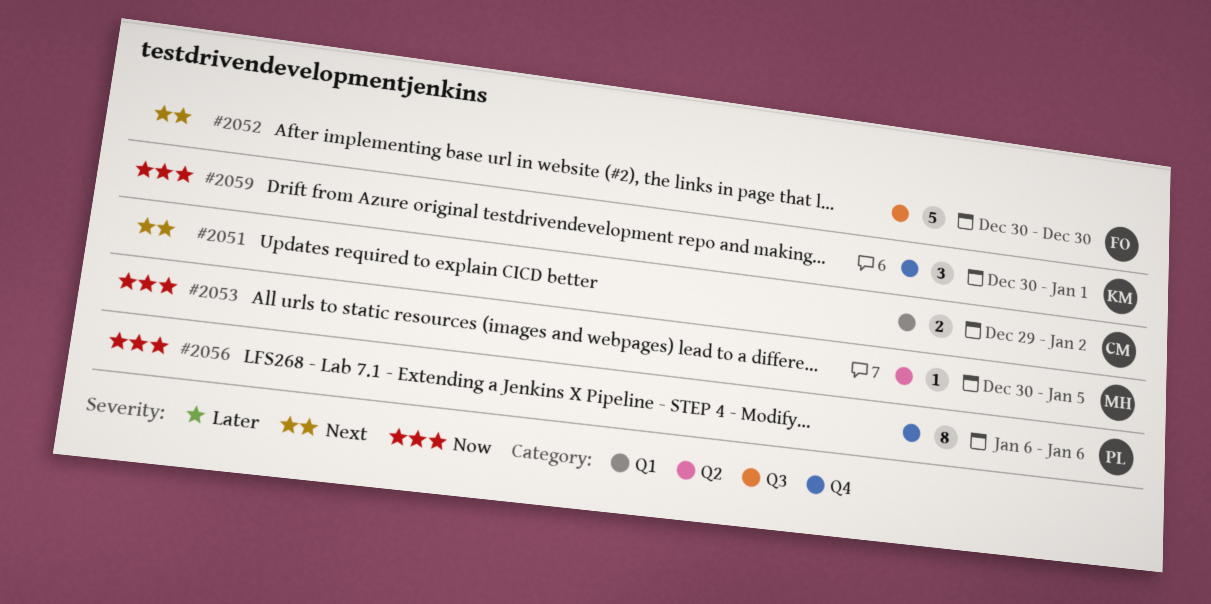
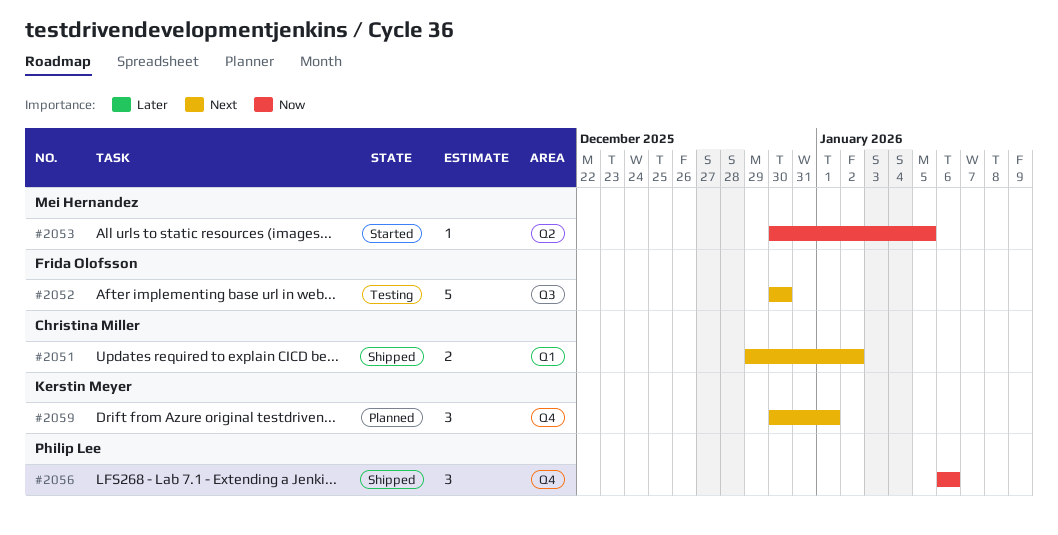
#2056, estimate: 8 -> 3
#2059, priority: Now -> Next

